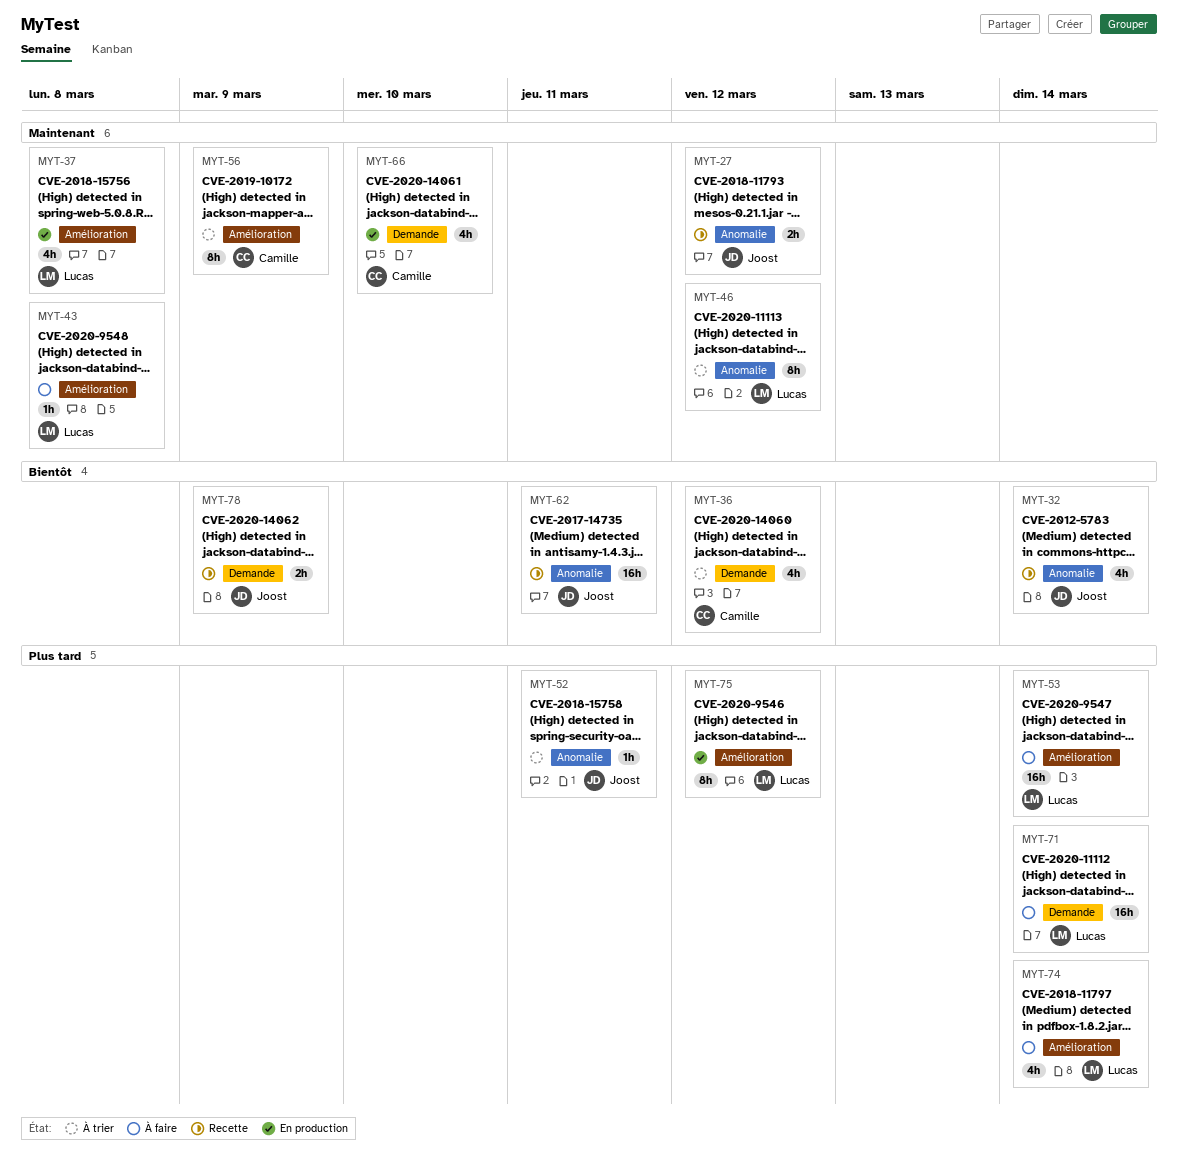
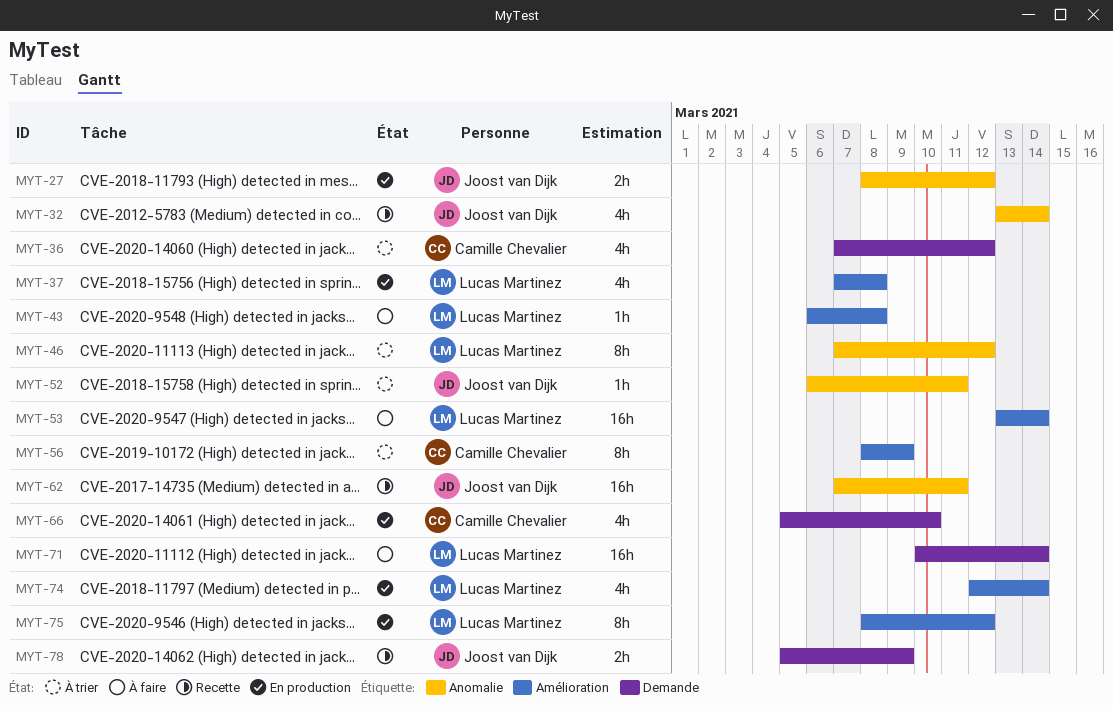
MYT-27, status: Recette -> En production
MYT-74, status: À faire -> En production

